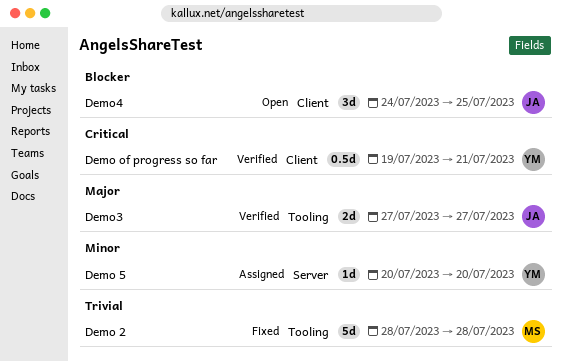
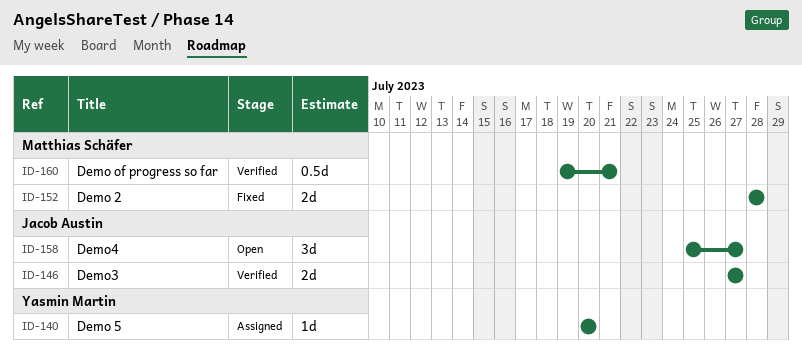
Demo 2, estimate: 5d -> 2d
Demo of progress so far, owner: Yasmin Martin -> Matthias Schäfer
Demo4, start: Jul 24 -> Jul 25
Demo4, due: Jul 25 -> Jul 27

